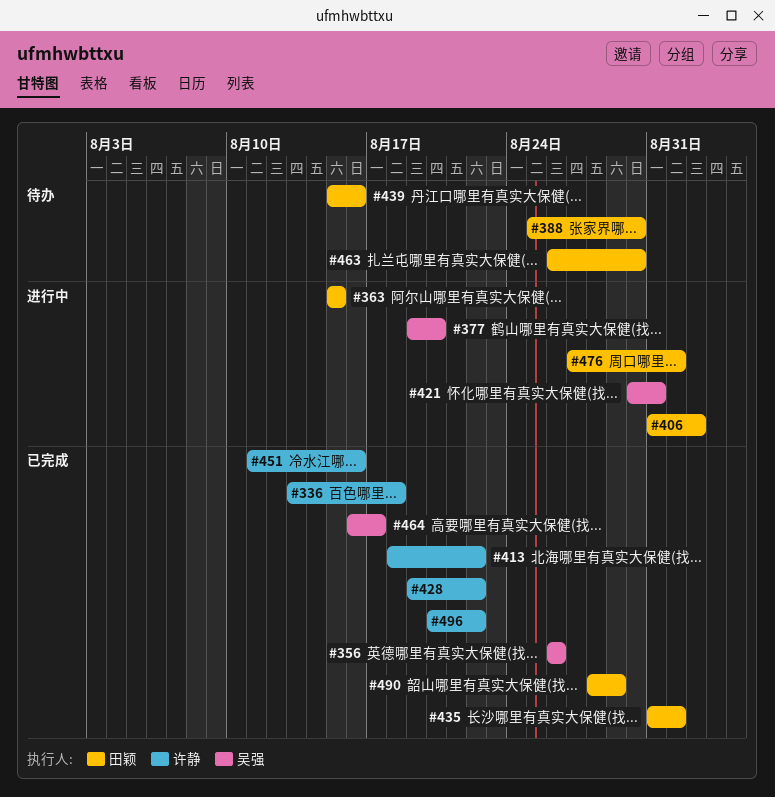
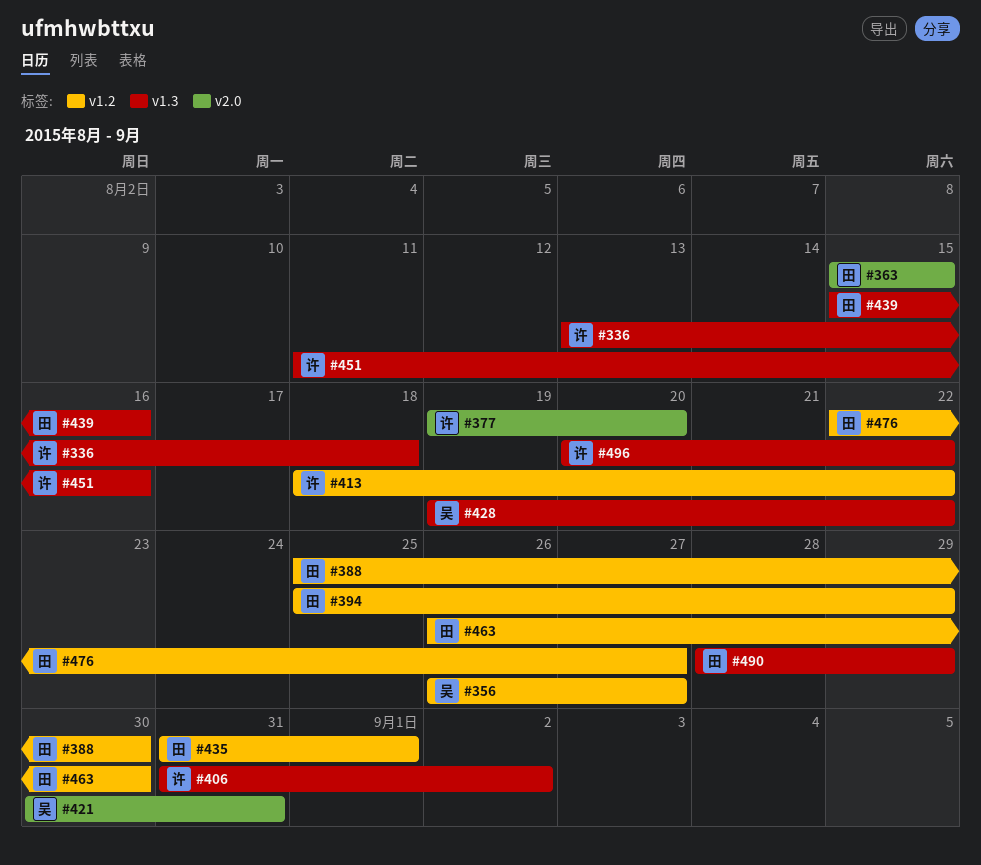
#356, due: Aug 26 -> Aug 27
#377, owner: 吴强 -> 许静
#394: none -> present
#406, owner: 田颖 -> 许静
#428, owner: 许静 -> 吴强
#464: present -> none
#476, start: Aug 27 -> Aug 22
#476, due: Sep 1 -> Aug 27

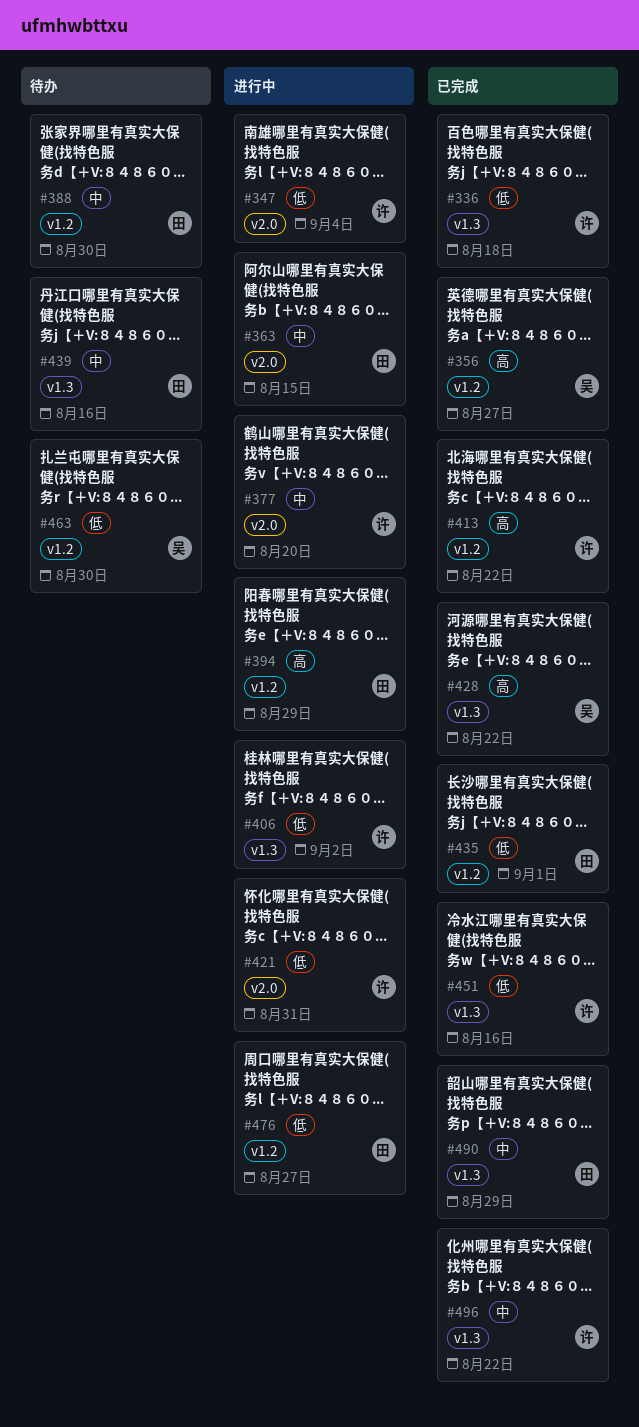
#347: none -> present
#421, owner: 吴 -> 许
#463, owner: 田 -> 吴

